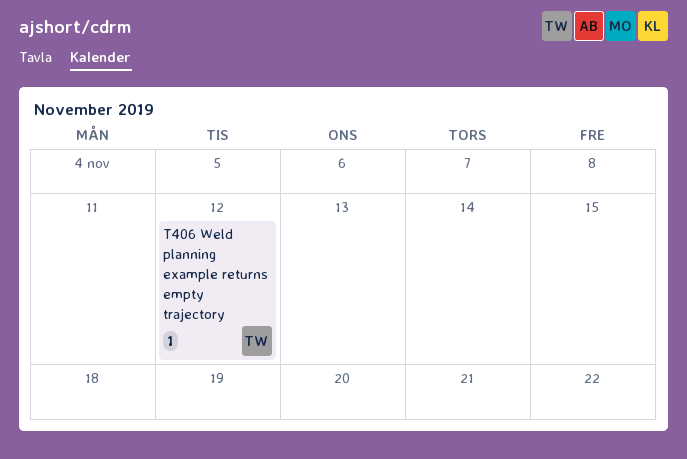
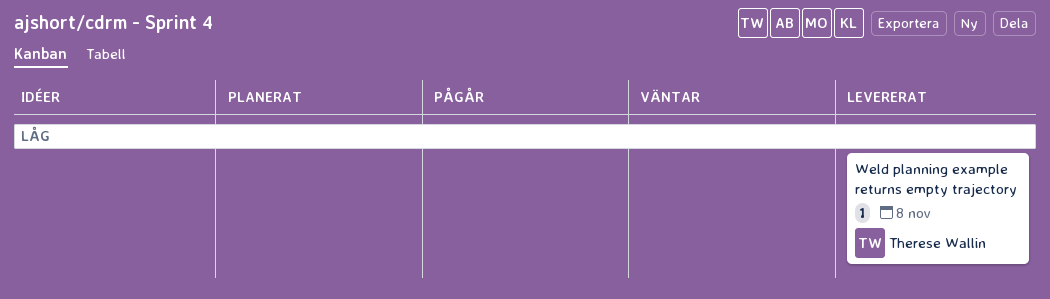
Weld planning example returns empty trajectory, due: Nov 12 -> Nov 8

